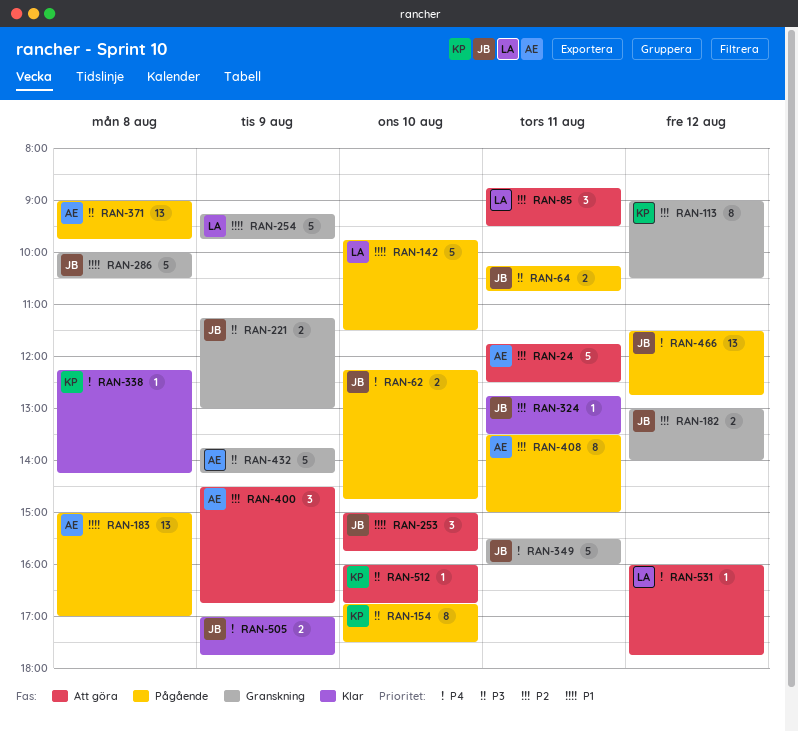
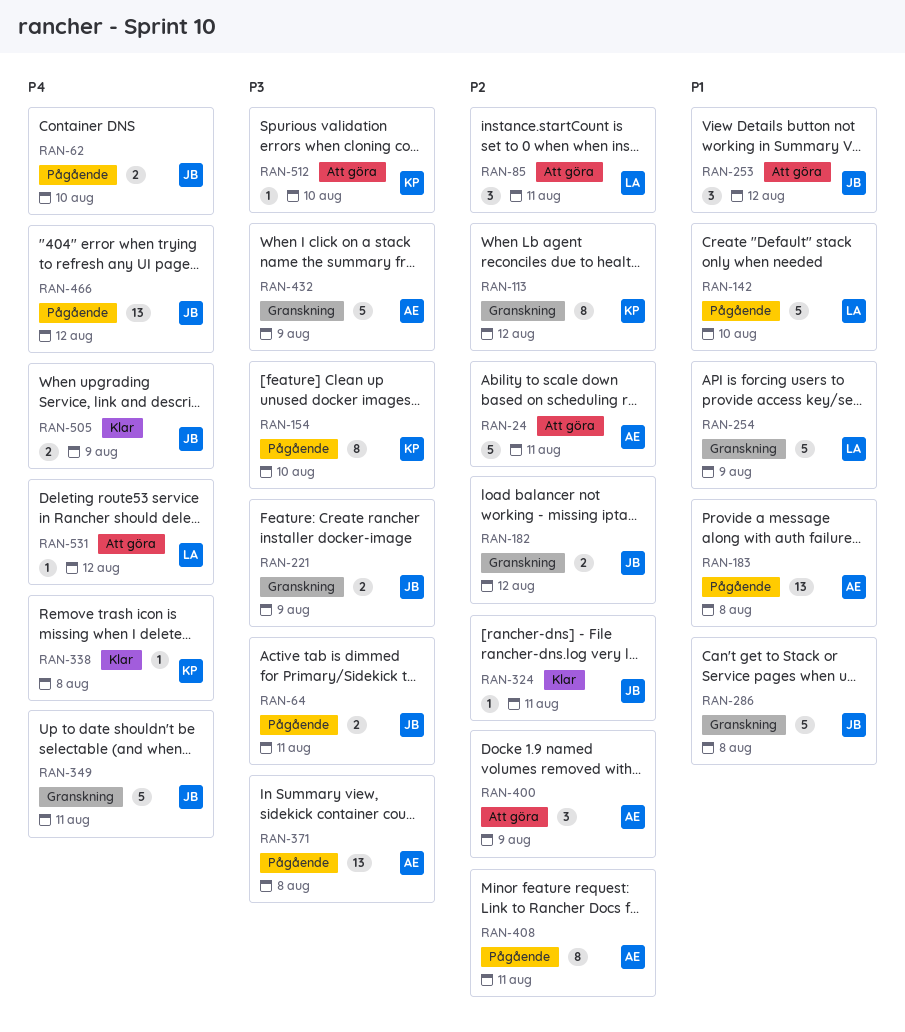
RAN-253, day: Aug 10 -> Aug 12

